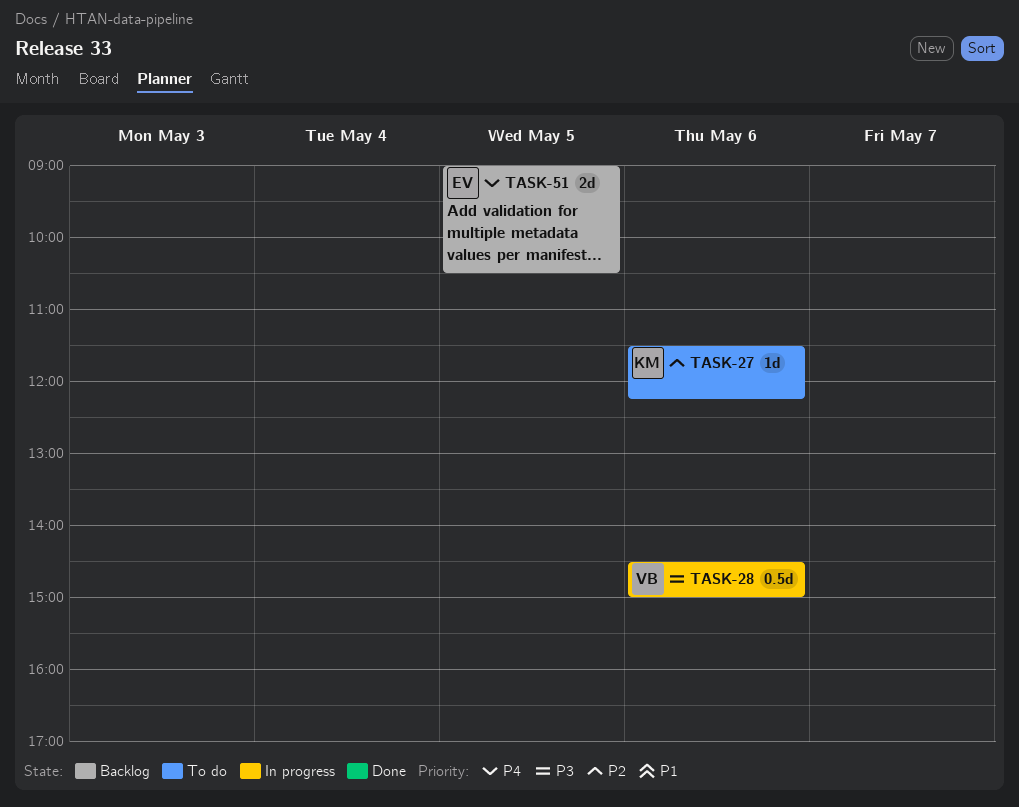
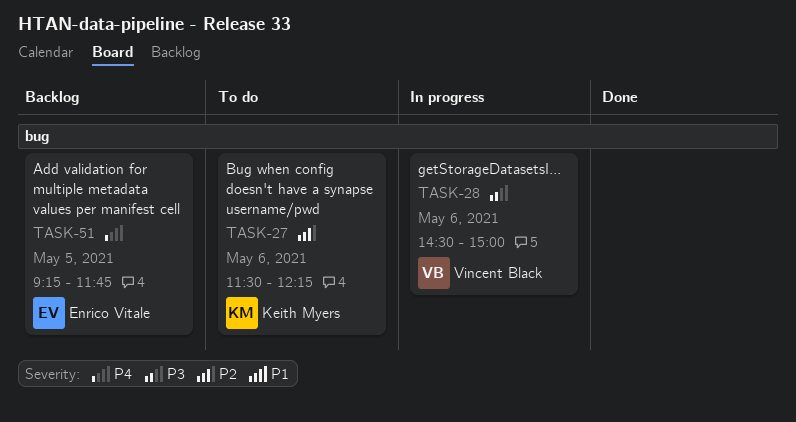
TASK-51, begins: 09:00 -> 09:15
TASK-51, ends: 10:30 -> 11:45

